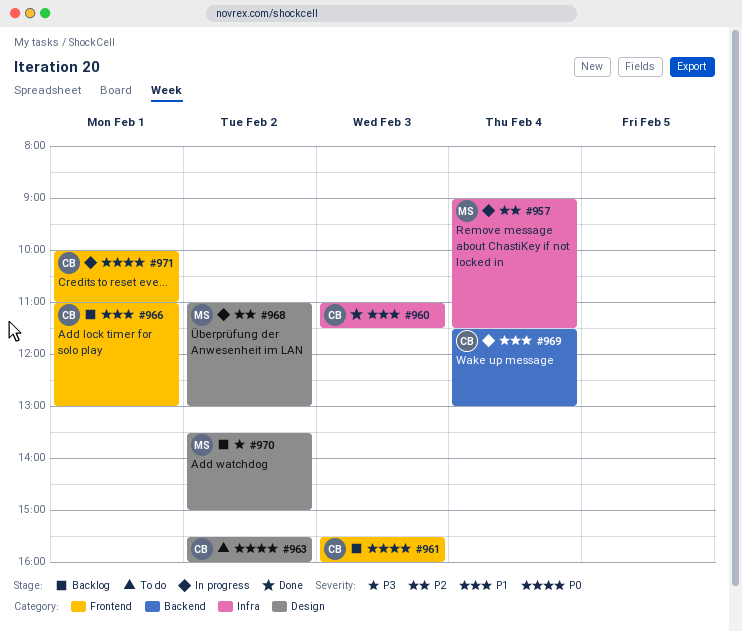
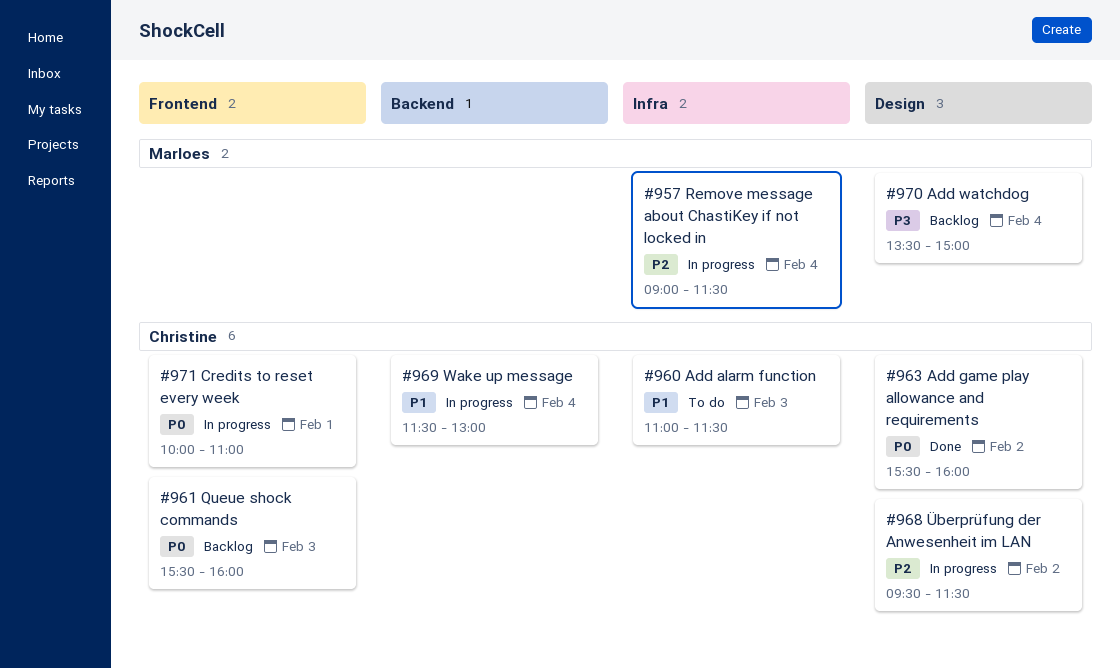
#960, status: Done -> To do
#963, status: To do -> Done
#966: present -> none
#968, owner: Marloes -> Christine
#968, begins: 11:00 -> 09:30
#968, ends: 13:00 -> 11:30
#970, day: Feb 2 -> Feb 4

